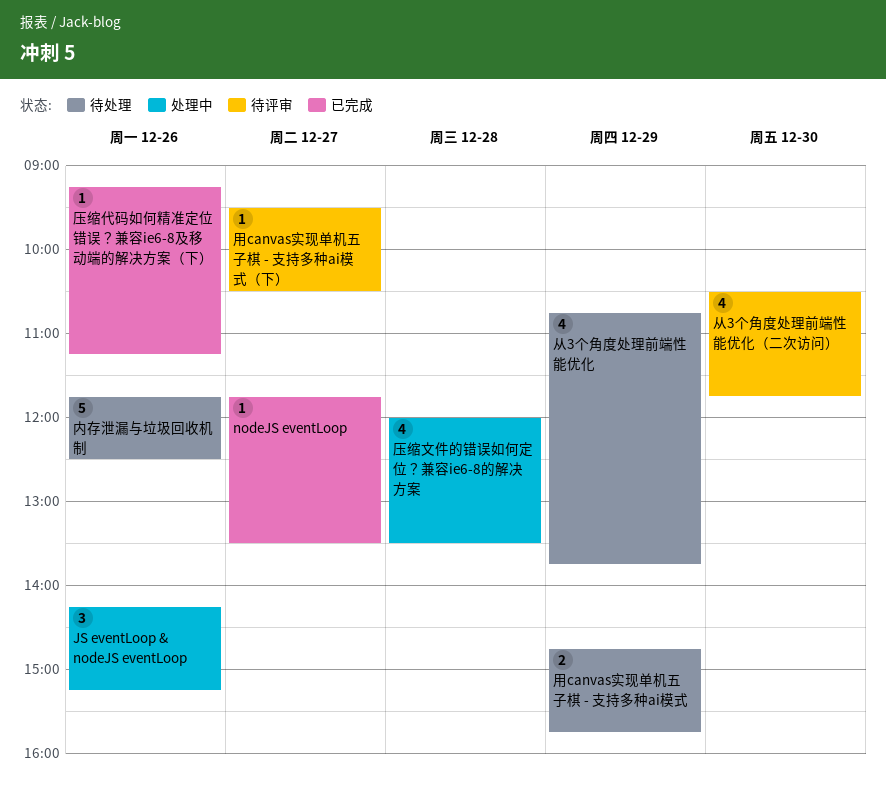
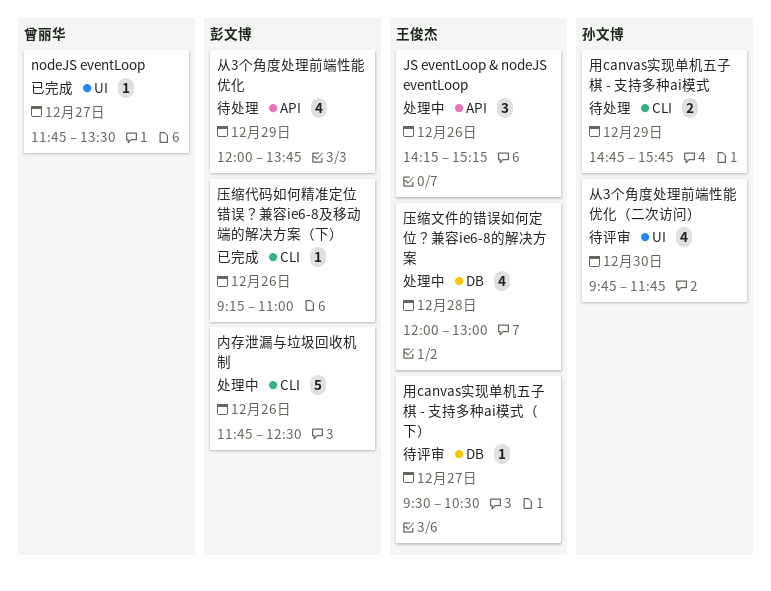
从3个角度处理前端性能优化, begins: 10:45 -> 12:00
从3个角度处理前端性能优化（二次访问）, begins: 10:30 -> 09:45
内存泄漏与垃圾回收机制, status: 待处理 -> 处理中
压缩代码如何精准定位错误？兼容ie6-8及移动端的解决方案（下）, ends: 11:15 -> 11:00
压缩文件的错误如何定位？兼容ie6-8的解决方案, ends: 13:30 -> 13:00

